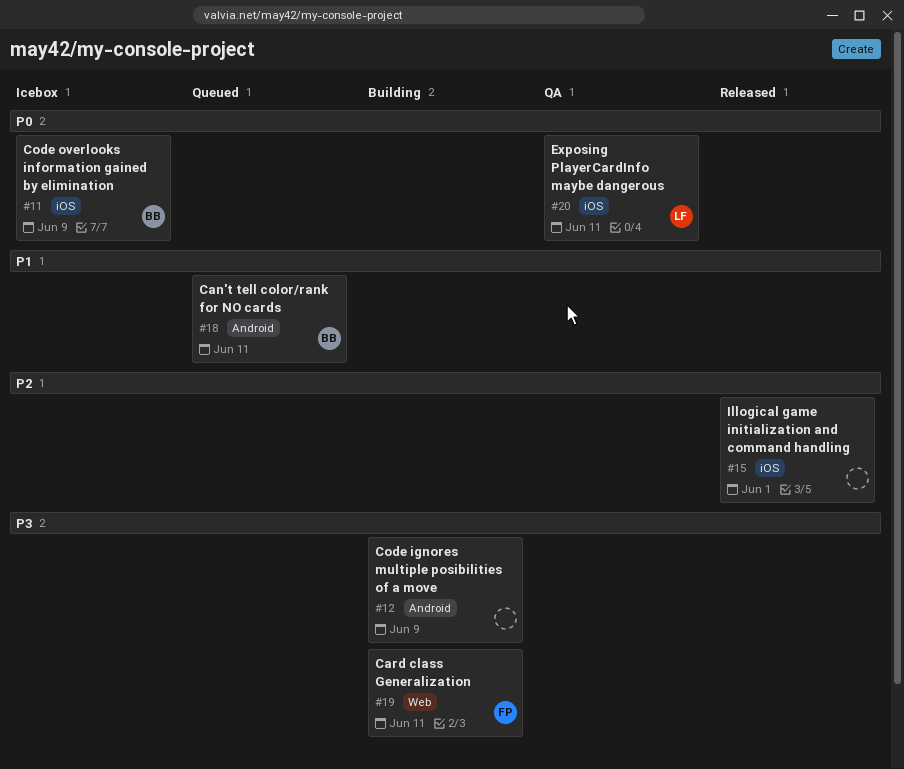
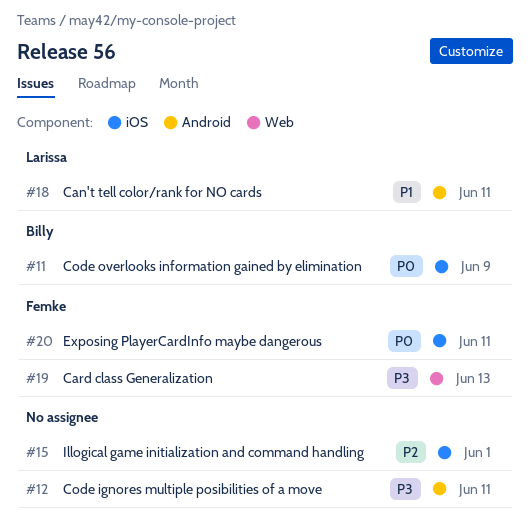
#12, due: Jun 9 -> Jun 11
#18, owner: Billy -> Larissa
#19, due: Jun 11 -> Jun 13
#20, owner: Larissa -> Femke

